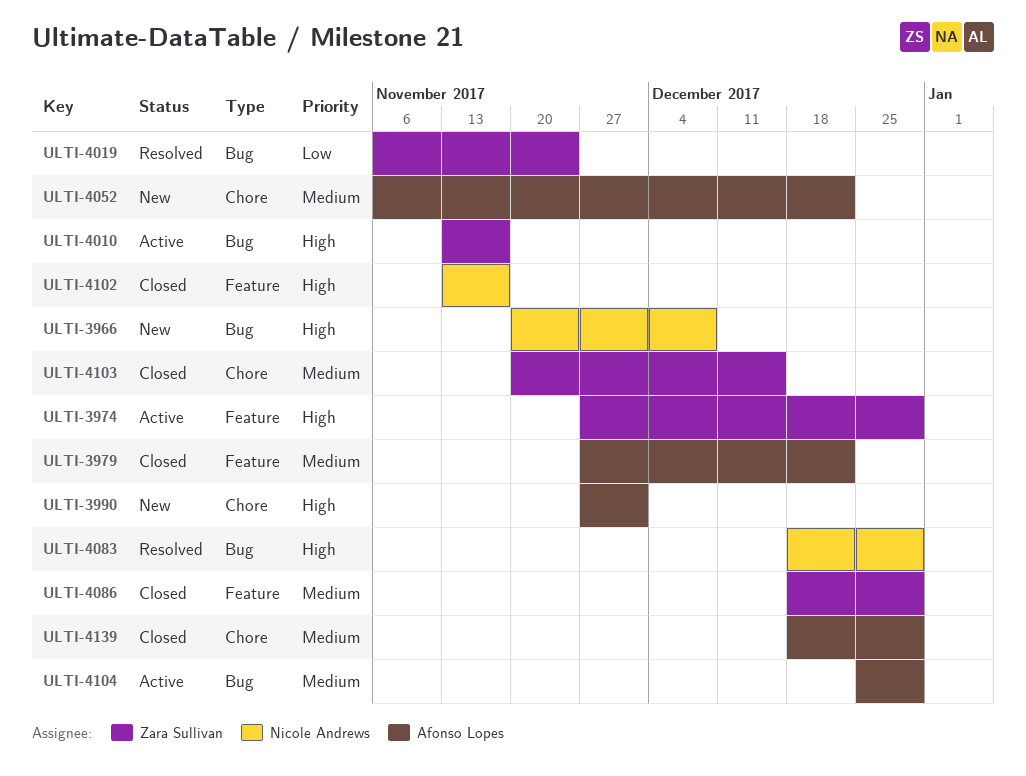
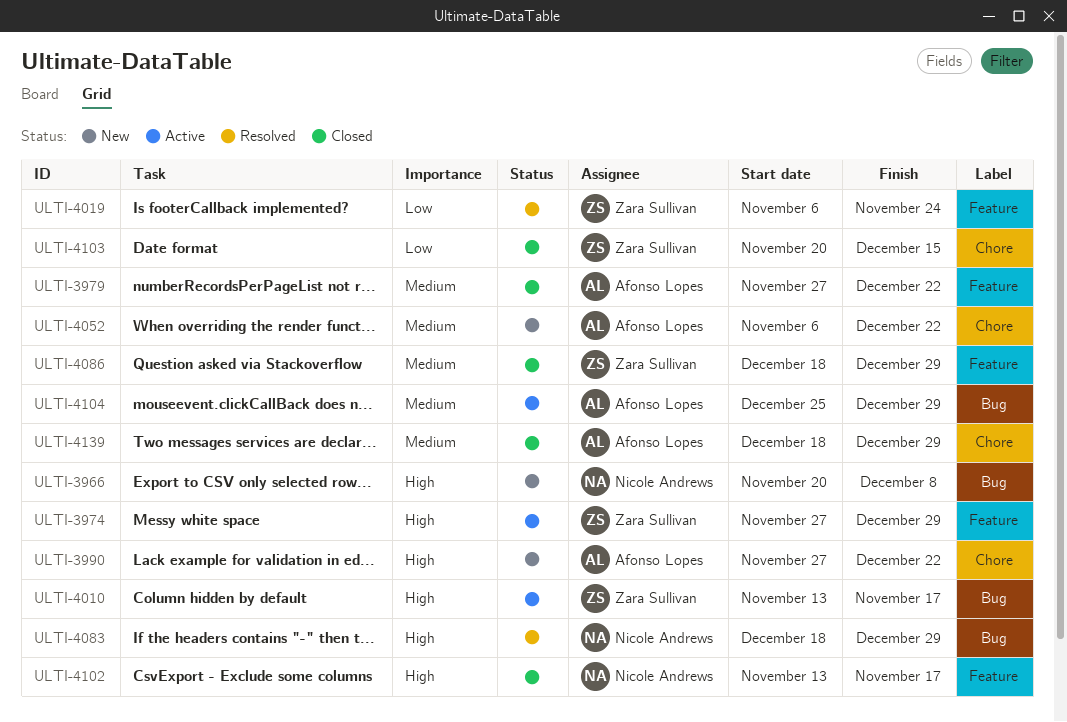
ULTI-3990, due: Dec 1 -> Dec 22
ULTI-4019, label: Bug -> Feature
ULTI-4103, priority: Medium -> Low

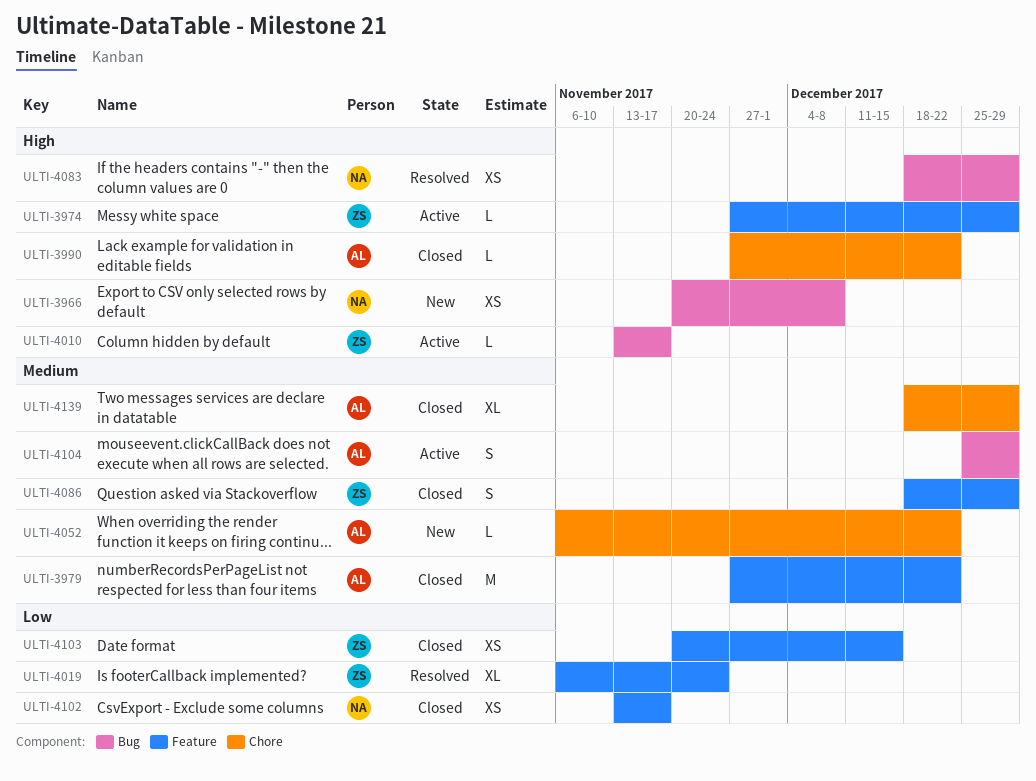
ULTI-3990, status: New -> Closed
ULTI-4102, priority: High -> Low
ULTI-4103, label: Chore -> Feature

